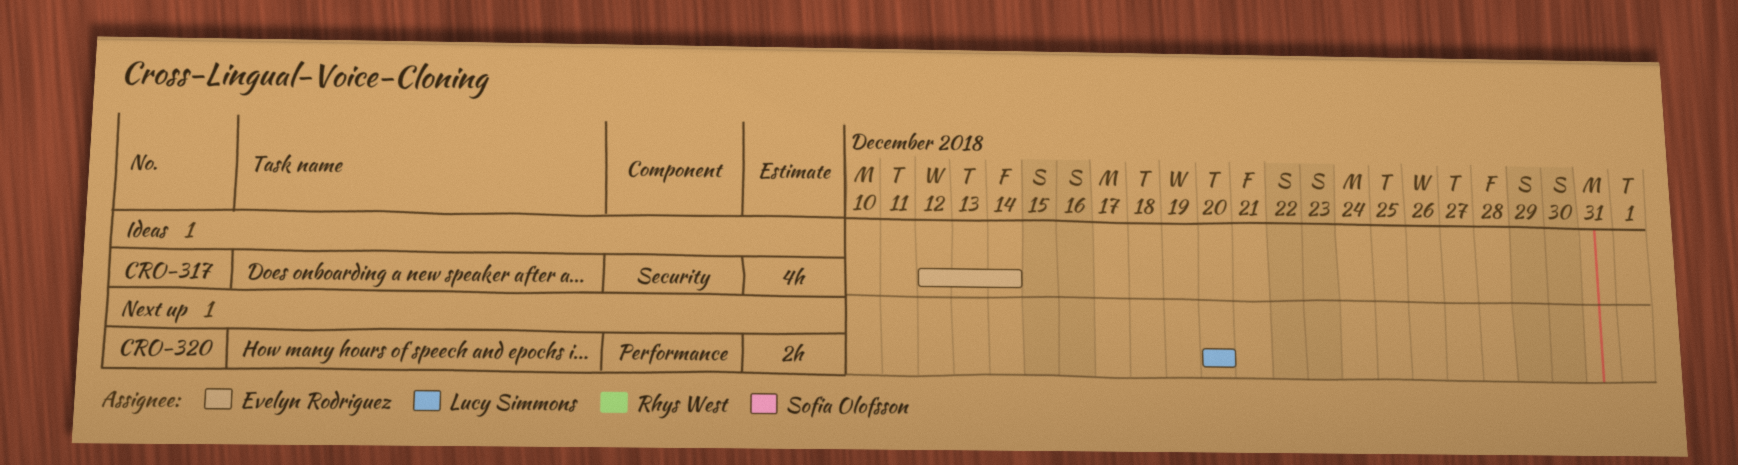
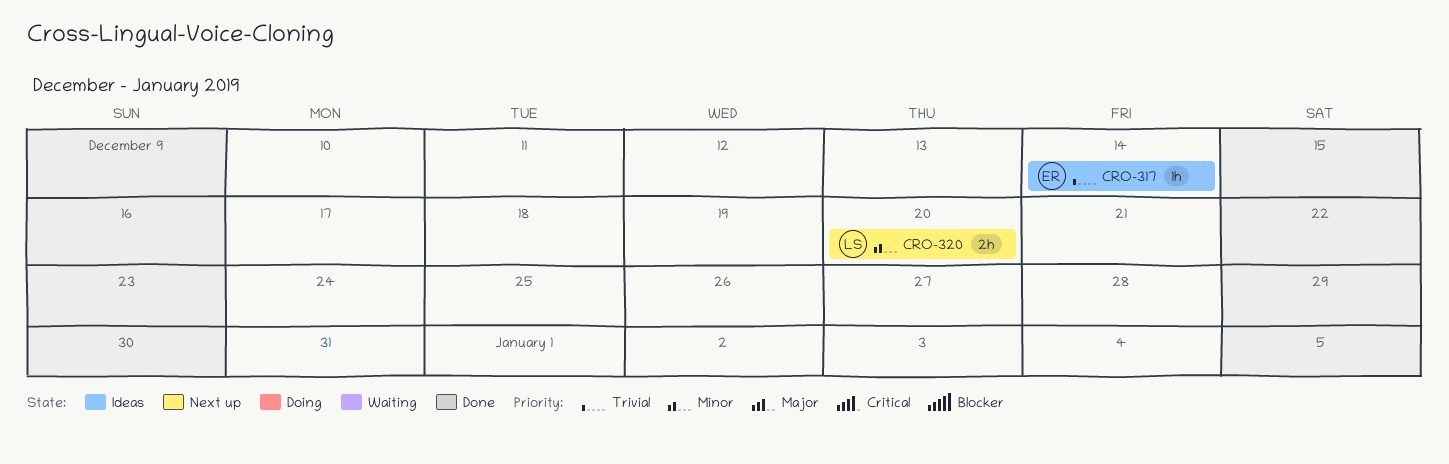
CRO-317, estimate: 4h -> 1h
CRO-317, start: Dec 12 -> Dec 14

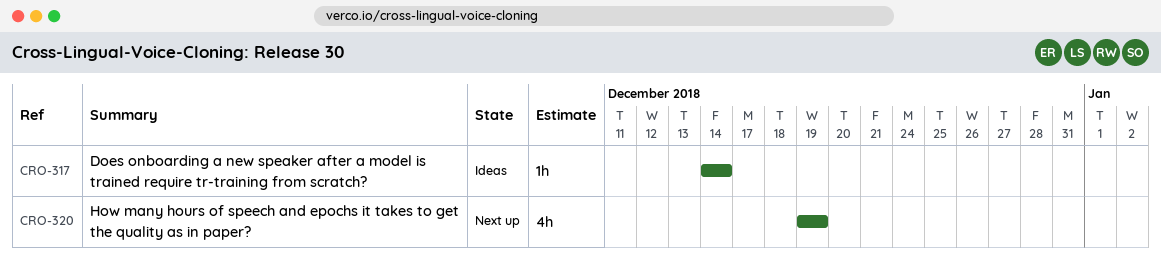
CRO-320, estimate: 2h -> 4h
CRO-320, start: Dec 20 -> Dec 19
CRO-320, due: Dec 20 -> Dec 19

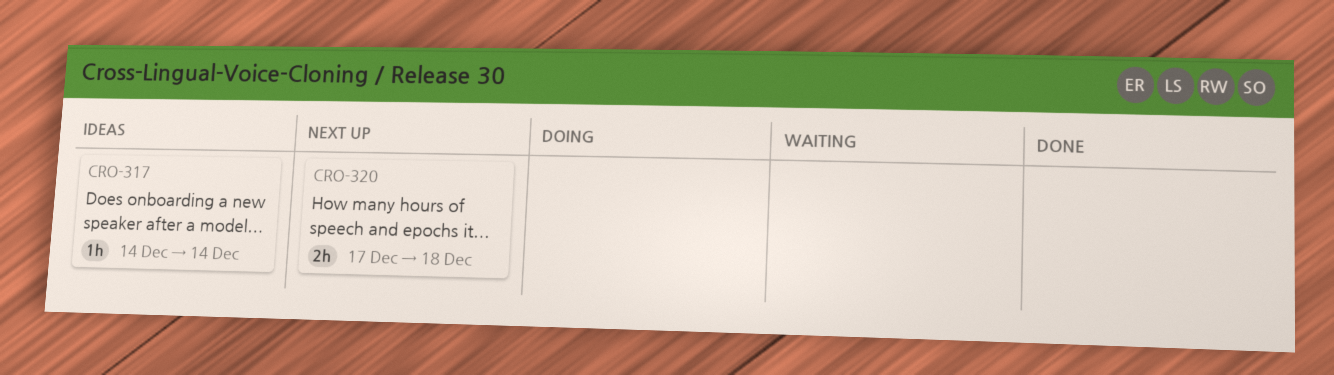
CRO-320, estimate: 4h -> 2h
CRO-320, start: Dec 19 -> Dec 17
CRO-320, due: Dec 19 -> Dec 18

